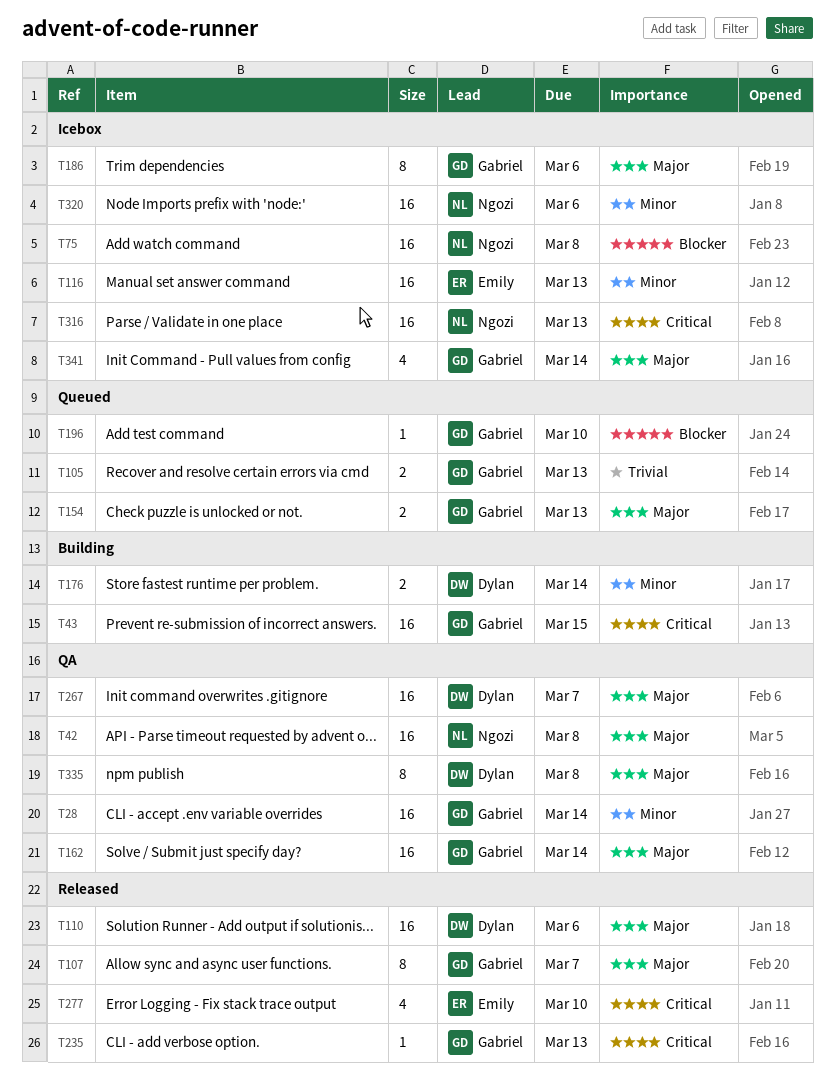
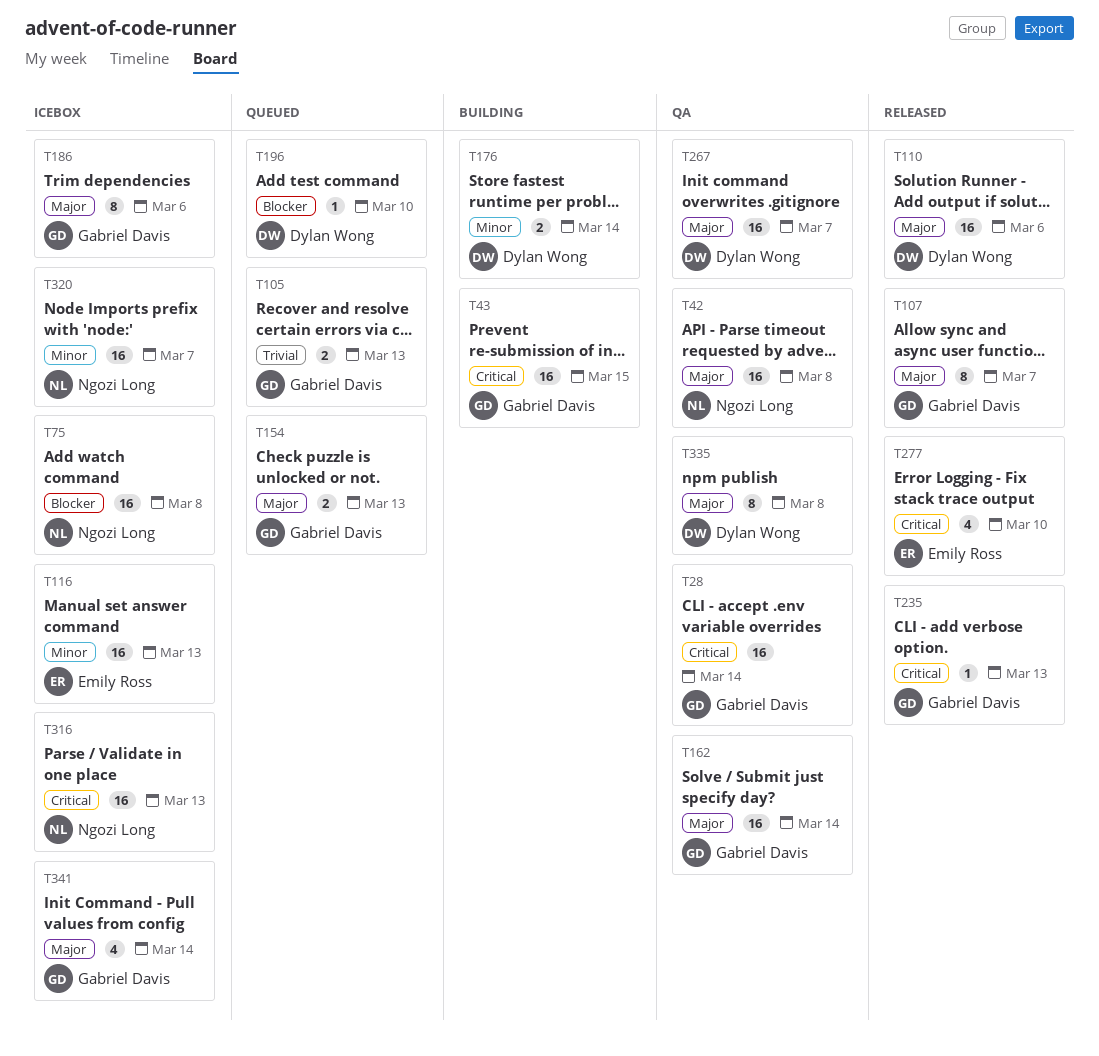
T28, priority: Minor -> Critical
T196, owner: Gabriel Davis -> Dylan Wong
T320, due: Mar 6 -> Mar 7

